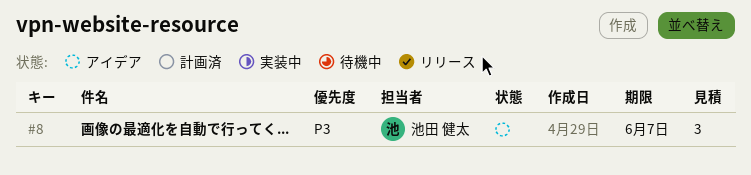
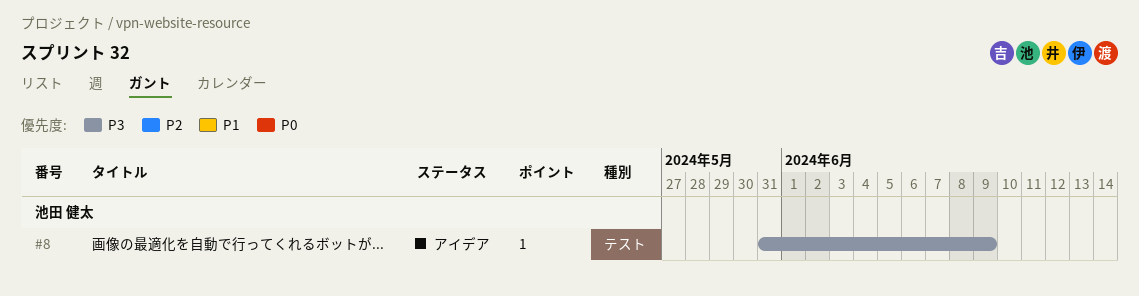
#8, estimate: 3 -> 1
#8, due: Jun 7 -> Jun 9

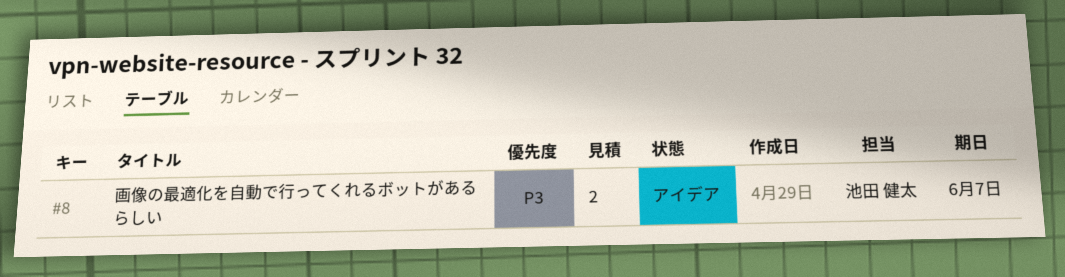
#8, estimate: 1 -> 2
#8, due: Jun 9 -> Jun 7

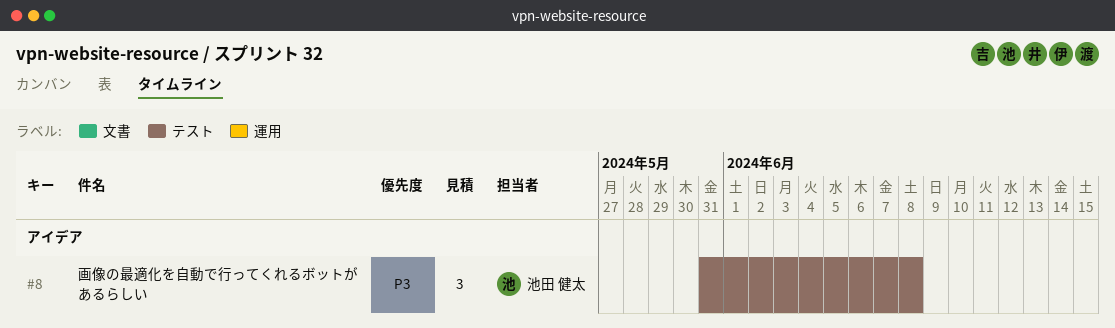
#8, estimate: 2 -> 3
#8, due: Jun 7 -> Jun 8

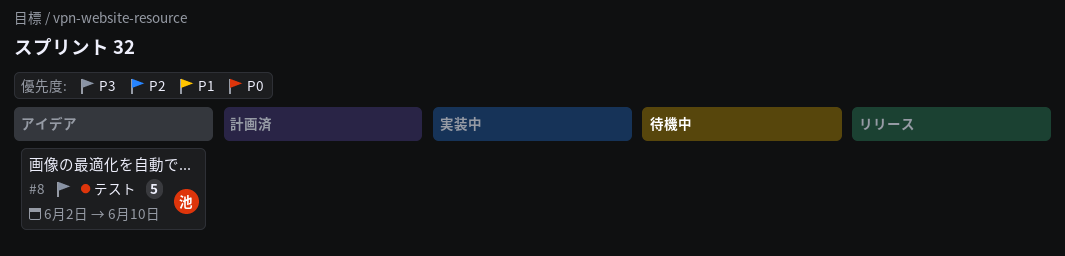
#8, estimate: 3 -> 5
#8, start: May 31 -> Jun 2
#8, due: Jun 8 -> Jun 10

